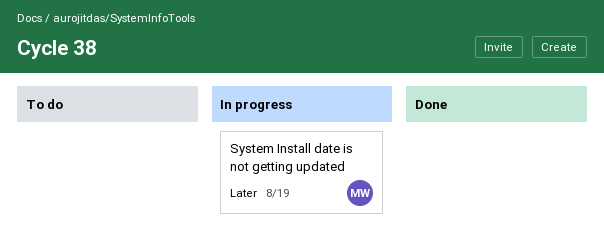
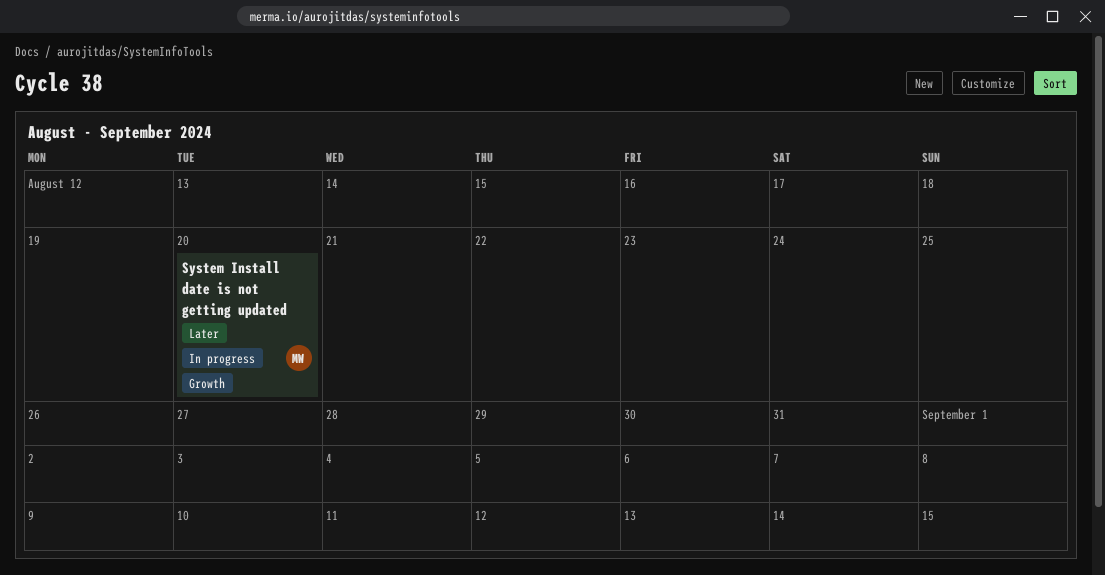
System Install date is not getting updated, due: Aug 19 -> Aug 20

